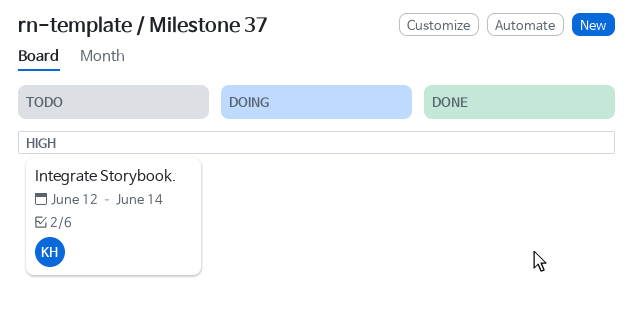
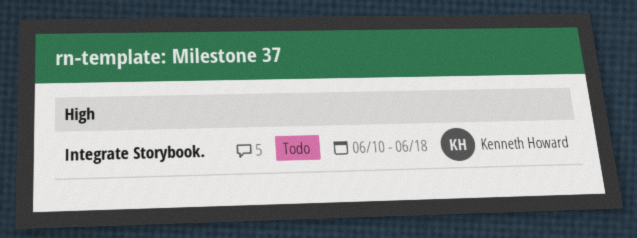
Integrate Storybook., start: Jun 12 -> Jun 10
Integrate Storybook., due: Jun 14 -> Jun 18

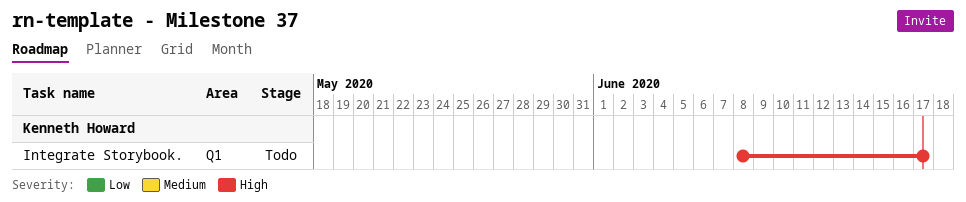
Integrate Storybook., start: Jun 10 -> Jun 8
Integrate Storybook., due: Jun 18 -> Jun 17

